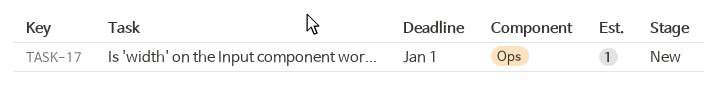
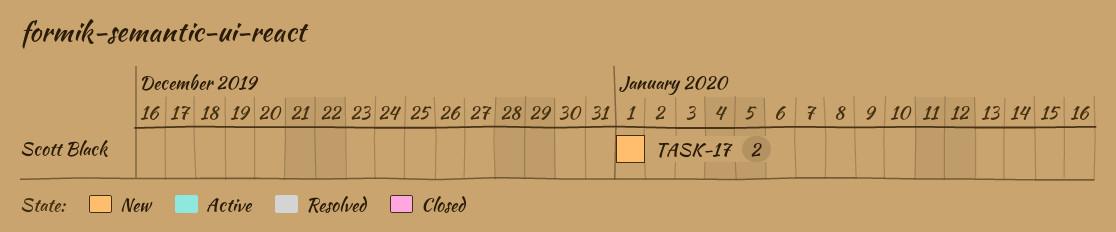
TASK-17, estimate: 1 -> 2

